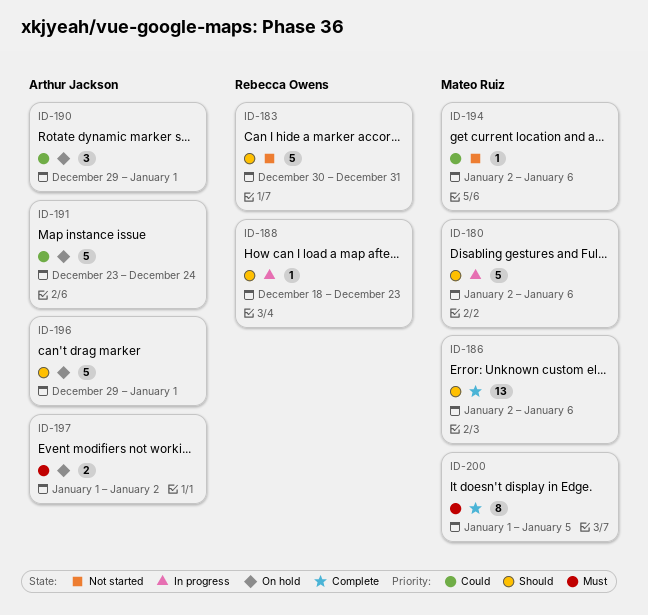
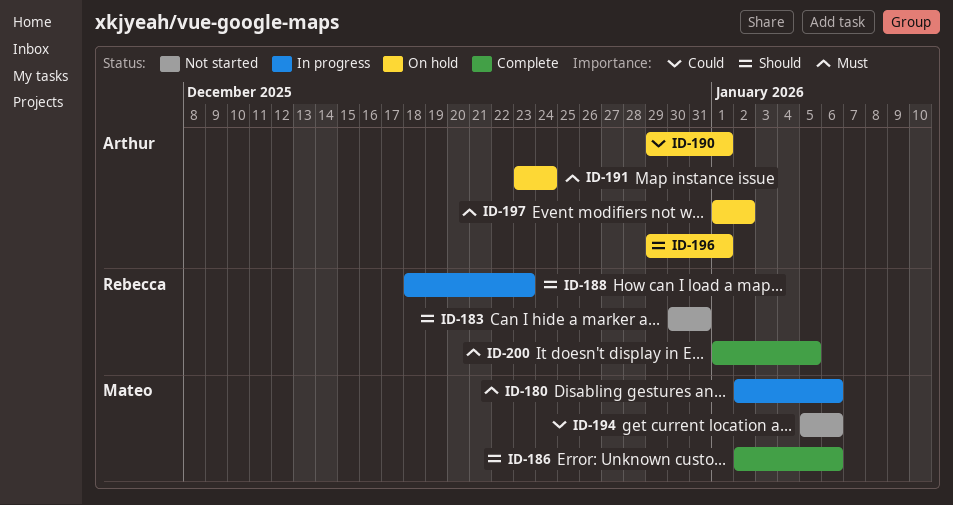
ID-180, priority: Should -> Must
ID-191, priority: Could -> Must
ID-194, start: Jan 2 -> Jan 5
ID-200, owner: Mateo Ruiz -> Rebecca Owens

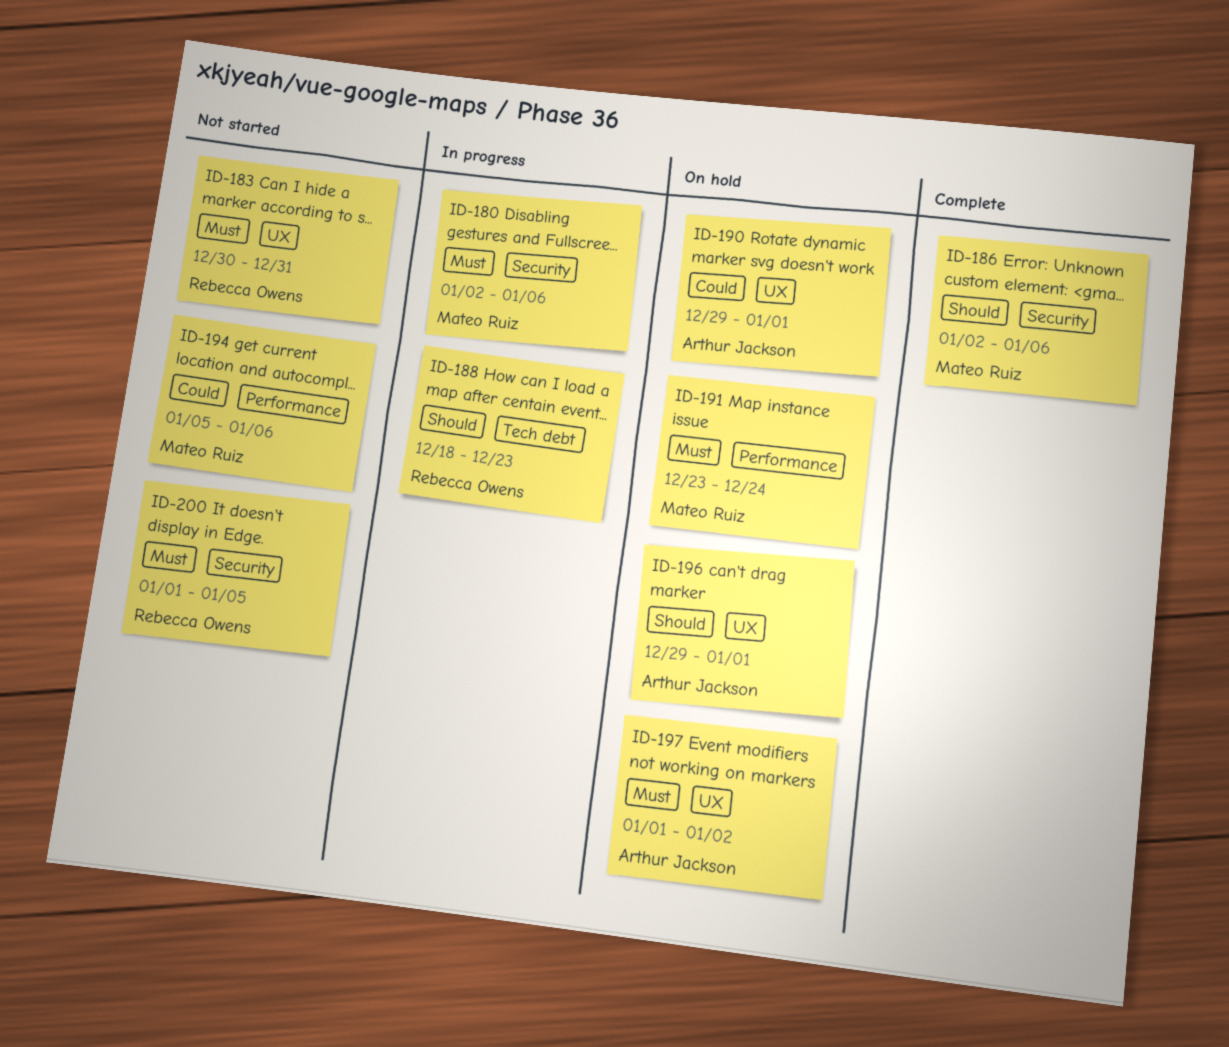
ID-183, priority: Should -> Must
ID-191, owner: Arthur Jackson -> Mateo Ruiz
ID-200, status: Complete -> Not started

